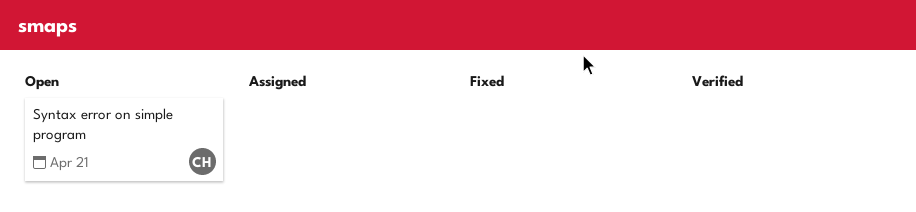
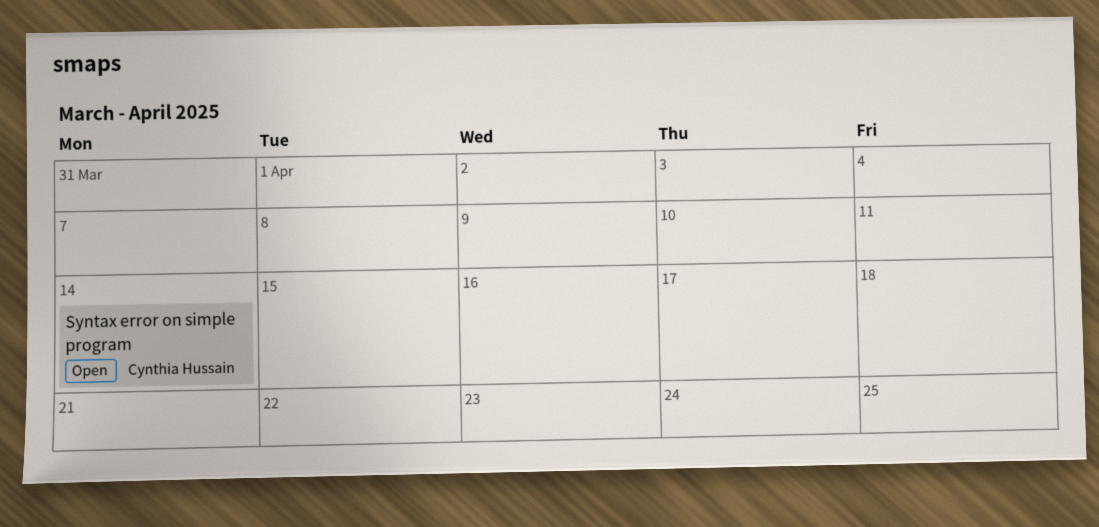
Syntax error on simple program, due: Apr 21 -> Apr 14

